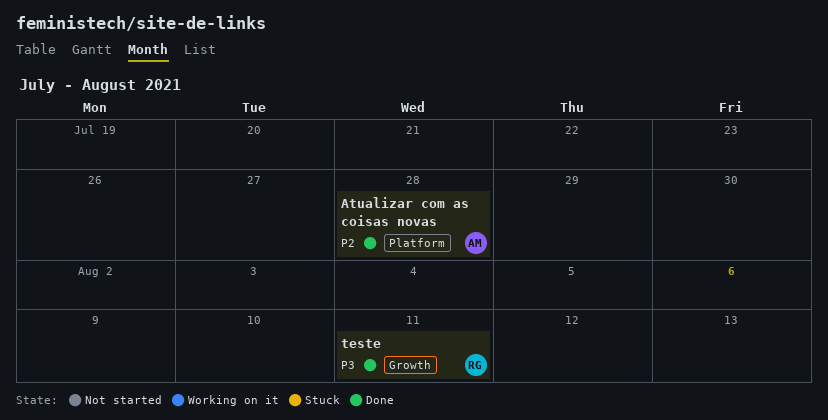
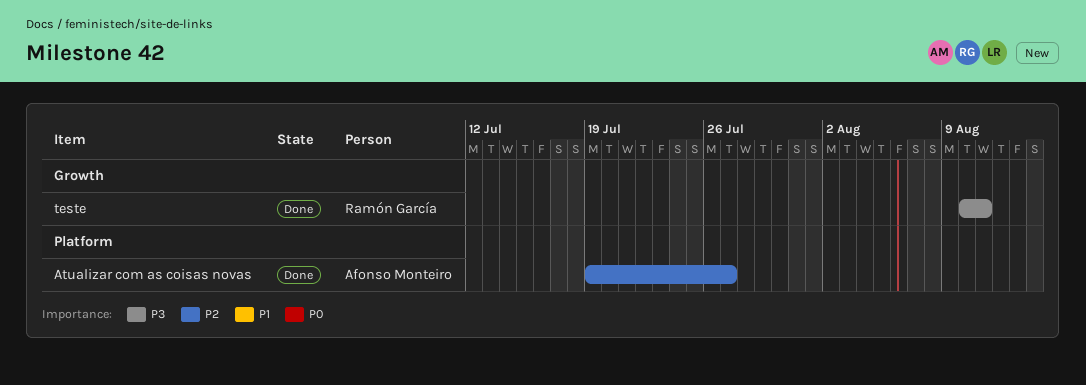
Atualizar com as coisas novas, due: Jul 28 -> Jul 27

